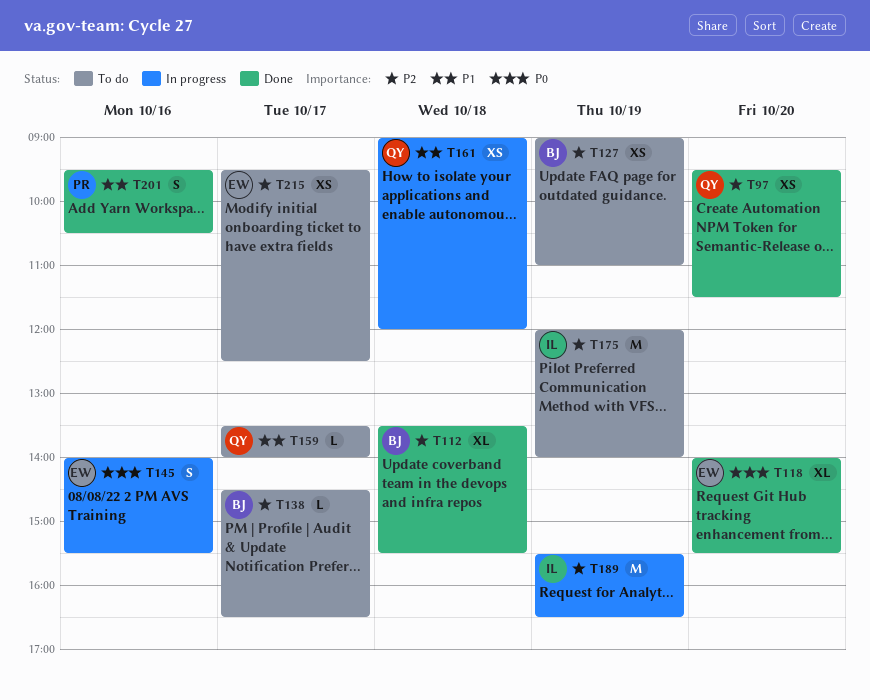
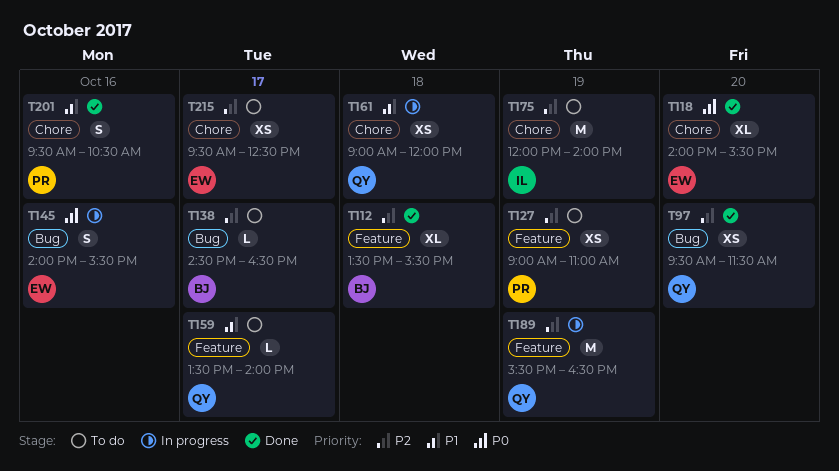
T127, owner: BJ -> PR
T189, owner: IL -> QY

